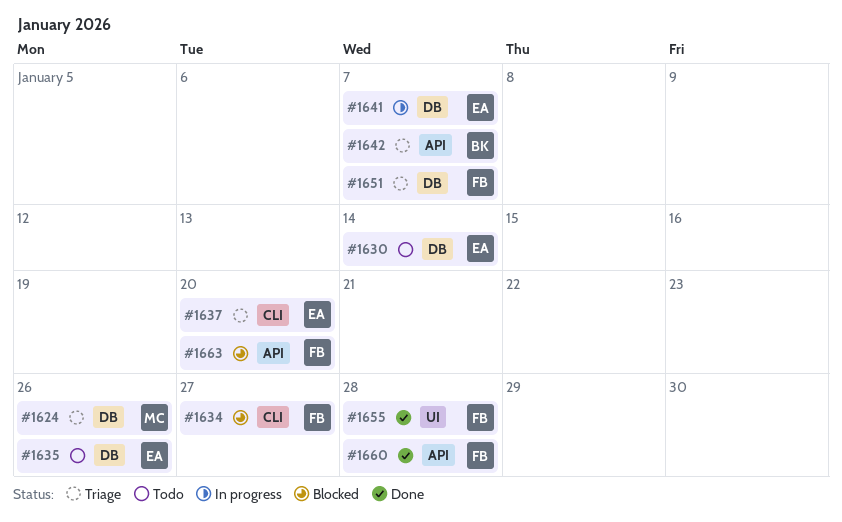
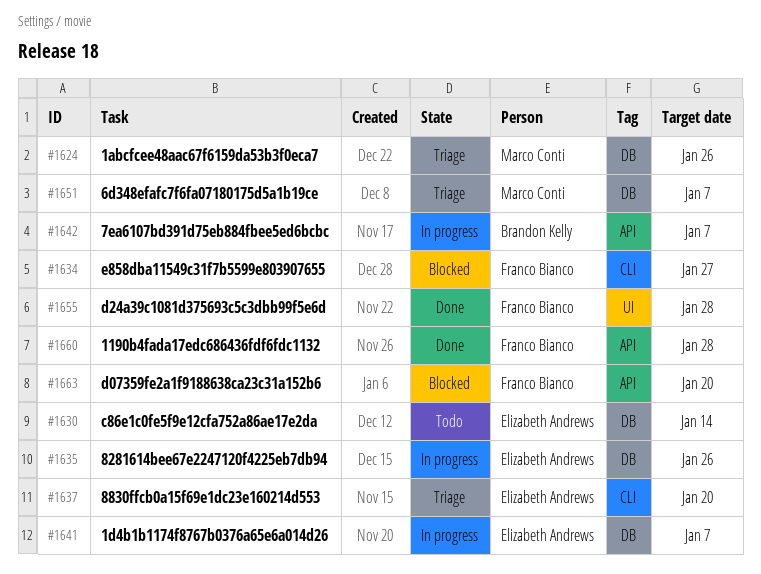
#1635, status: Todo -> In progress
#1642, status: Triage -> In progress
#1651, owner: Franco Bianco -> Marco Conti

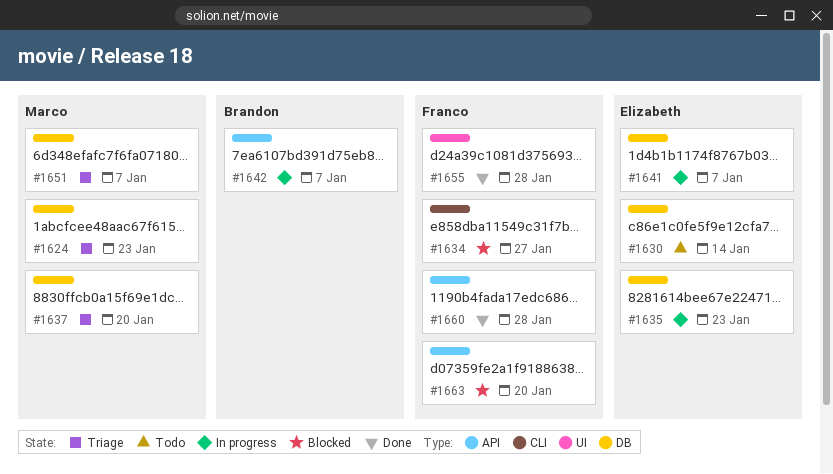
#1624, due: Jan 26 -> Jan 23
#1635, due: Jan 26 -> Jan 23
#1637, owner: Elizabeth Andrews -> Marco Conti
#1637, label: CLI -> DB

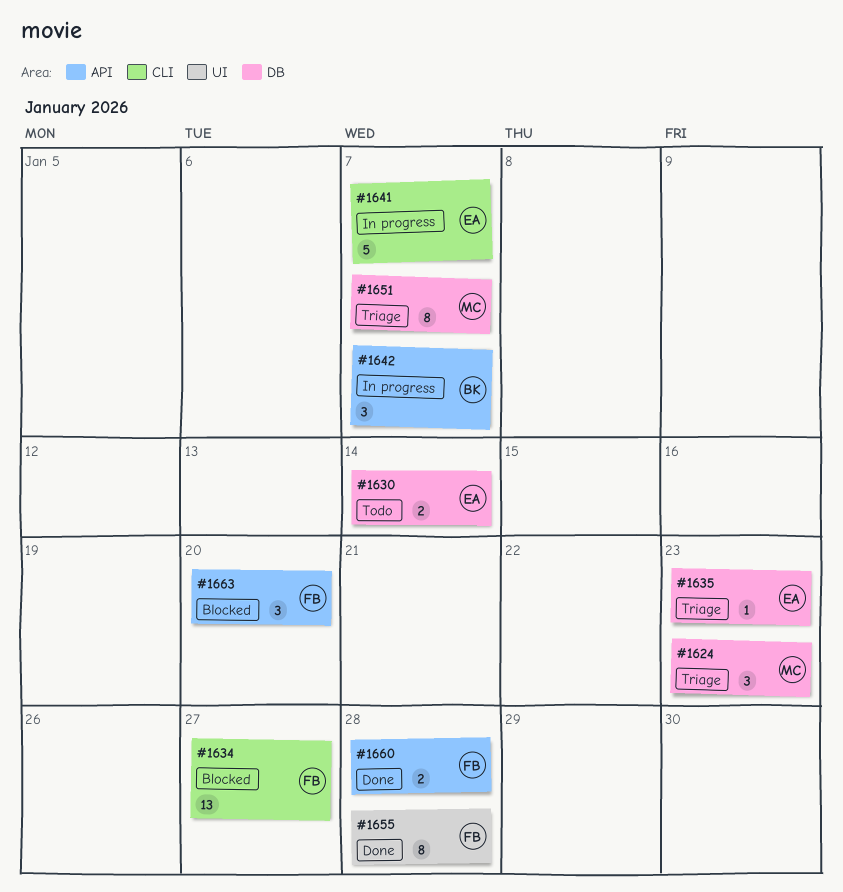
#1635, status: In progress -> Triage
#1637: present -> none
#1641, label: DB -> CLI

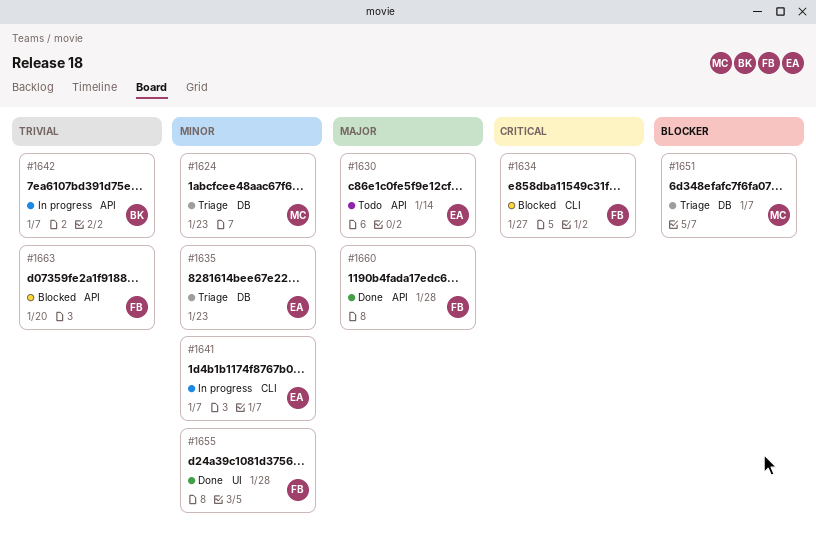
#1630, label: DB -> API

